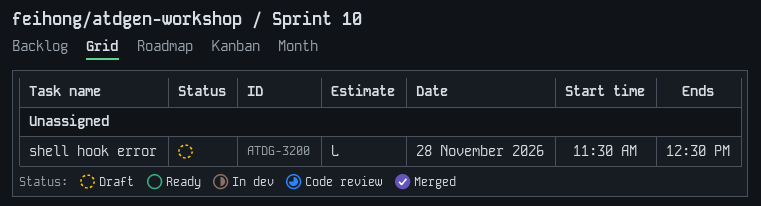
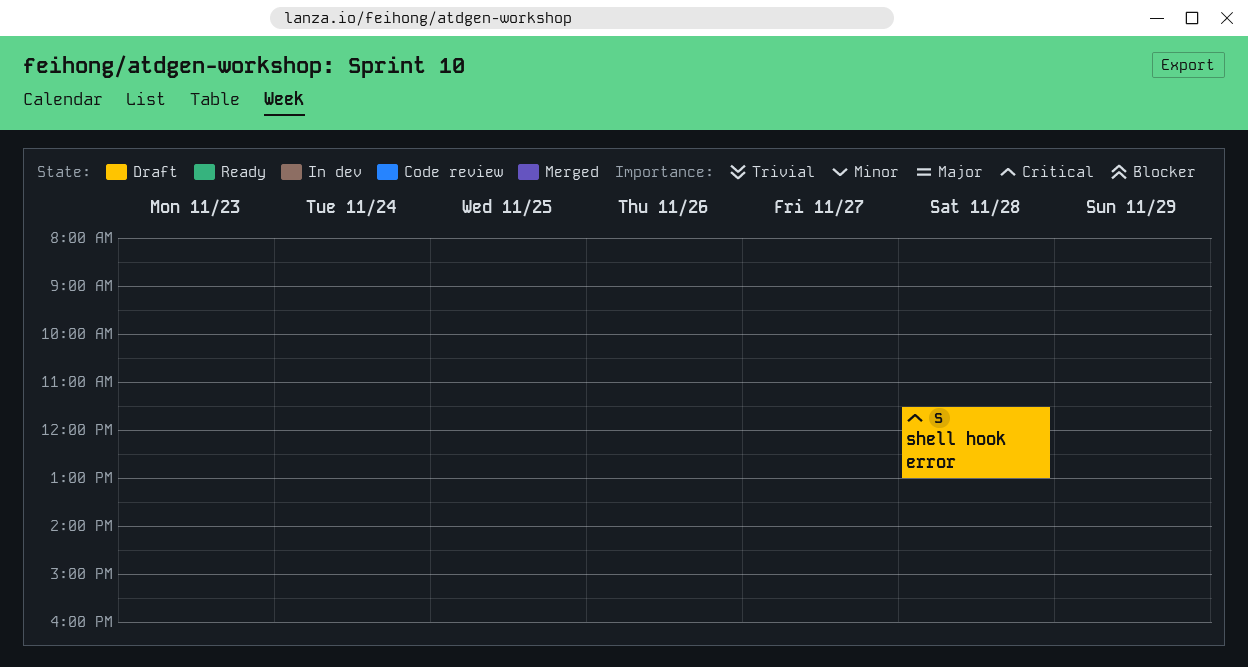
shell hook error, estimate: L -> S
shell hook error, ends: 12:30 -> 13:00

